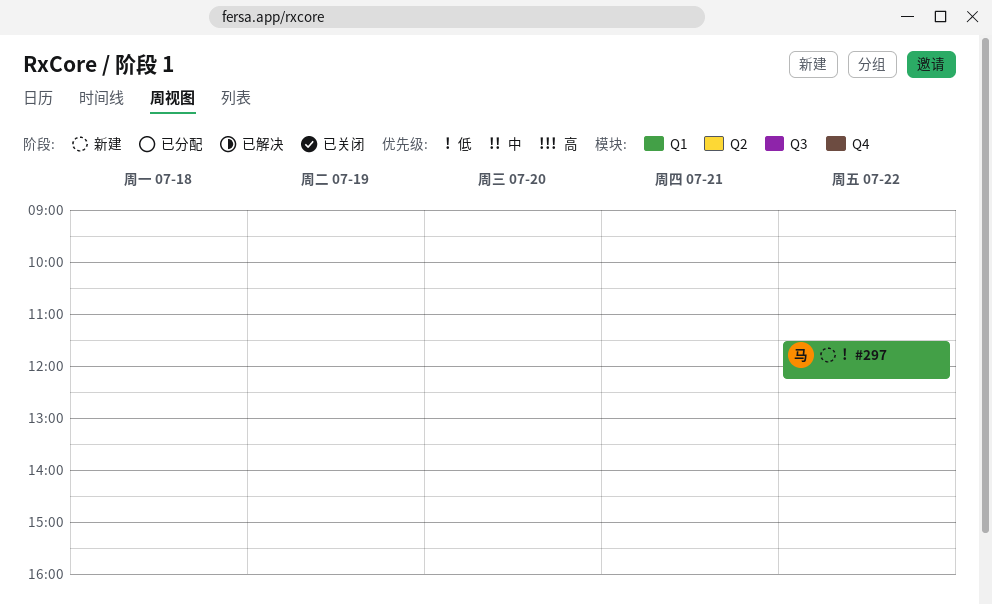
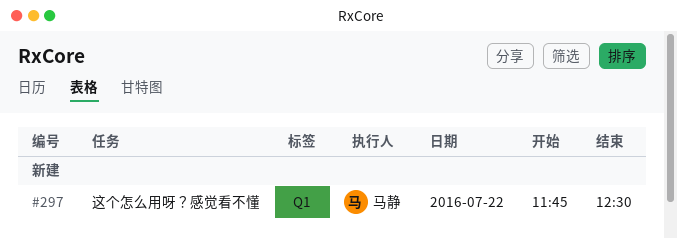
#297, begins: 11:30 -> 11:45
#297, ends: 12:15 -> 12:30

